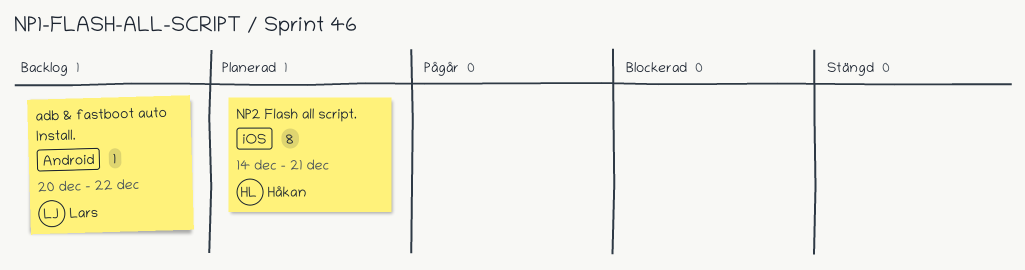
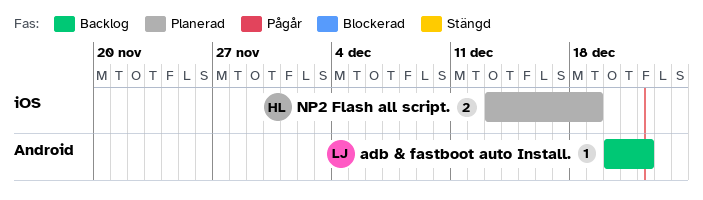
NP2 Flash all script., estimate: 8 -> 2
NP2 Flash all script., start: Dec 14 -> Dec 13
NP2 Flash all script., due: Dec 21 -> Dec 19

